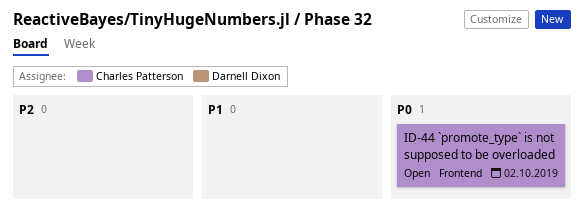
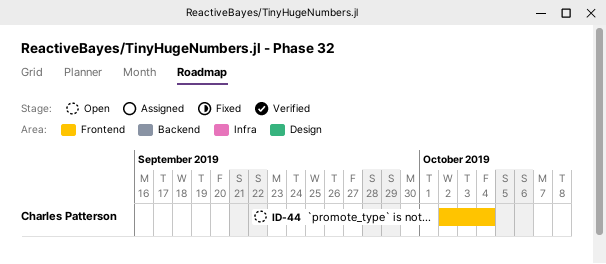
ID-44, due: Oct 2 -> Oct 4

